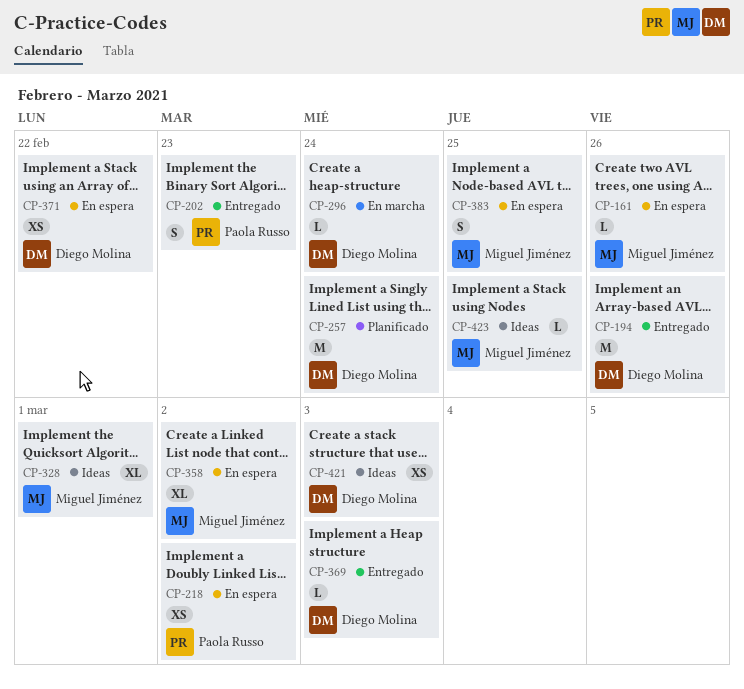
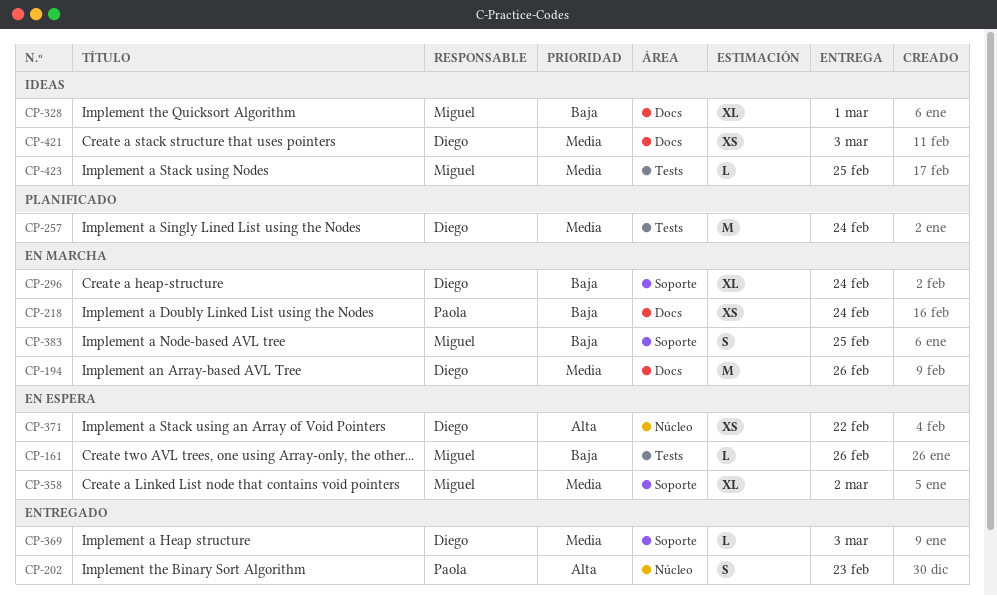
CP-194, status: Entregado -> En marcha
CP-218, status: En espera -> En marcha
CP-218, due: Mar 2 -> Feb 24
CP-296, estimate: L -> XL
CP-383, status: En espera -> En marcha

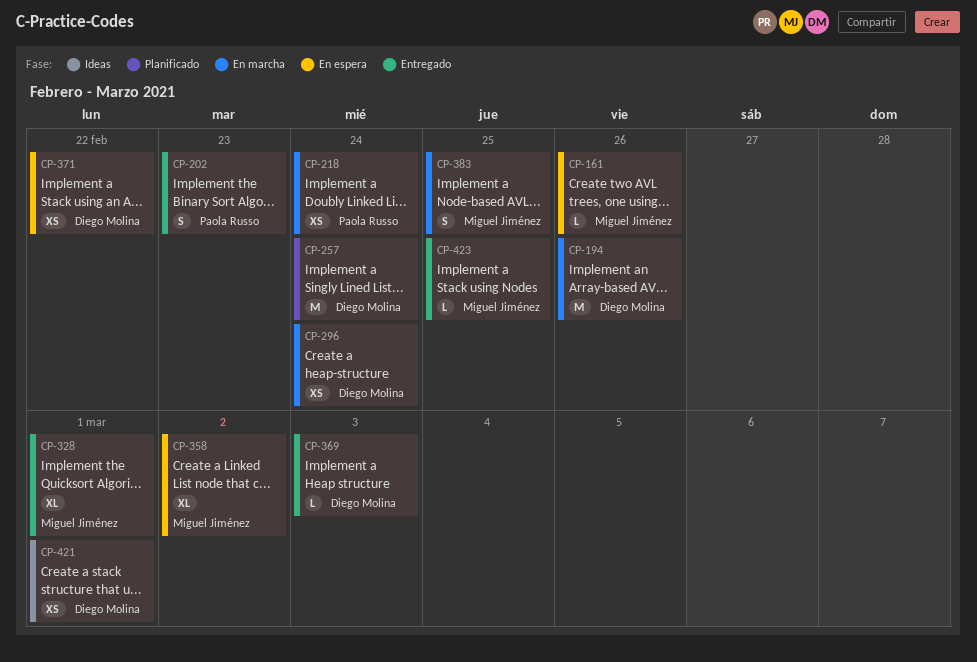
CP-296, estimate: XL -> XS
CP-328, status: Ideas -> Entregado
CP-421, due: Mar 3 -> Mar 1
CP-423, status: Ideas -> Entregado

